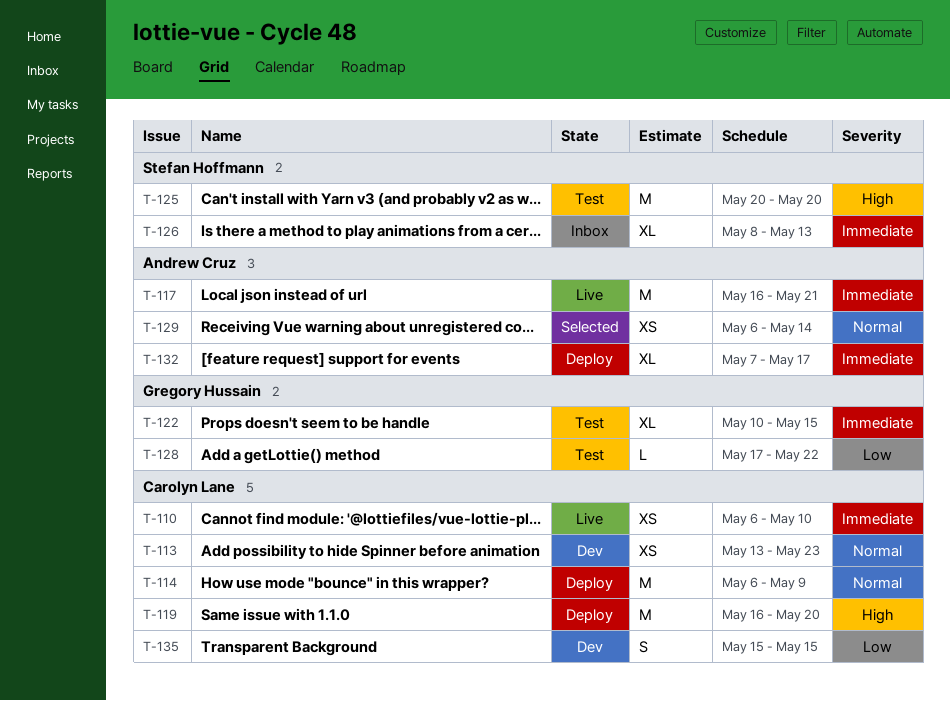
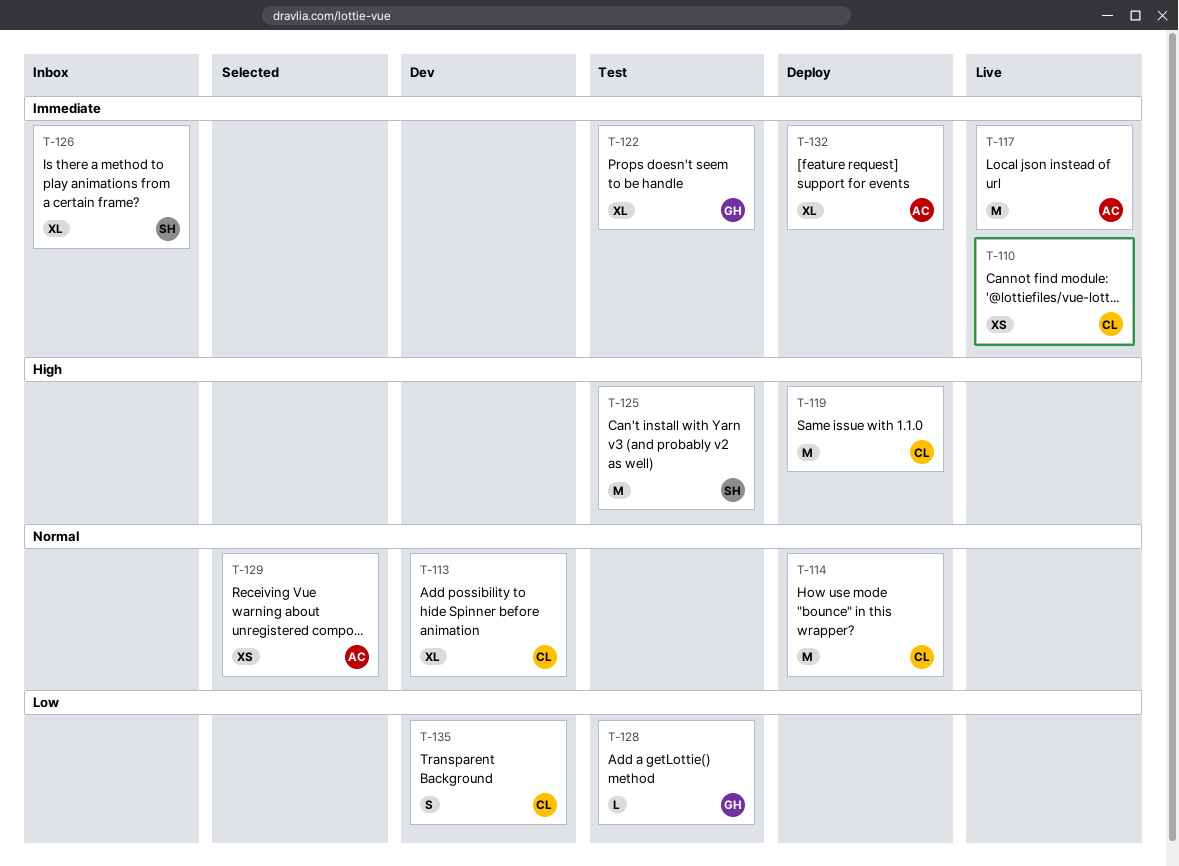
T-113, estimate: XS -> XL

